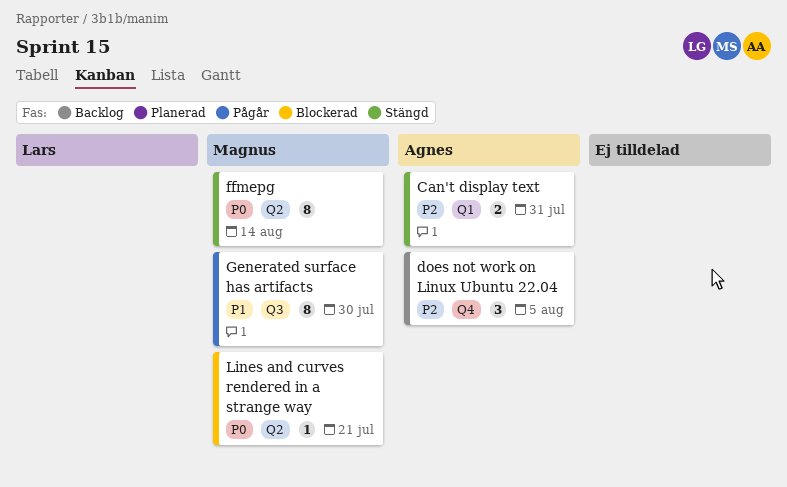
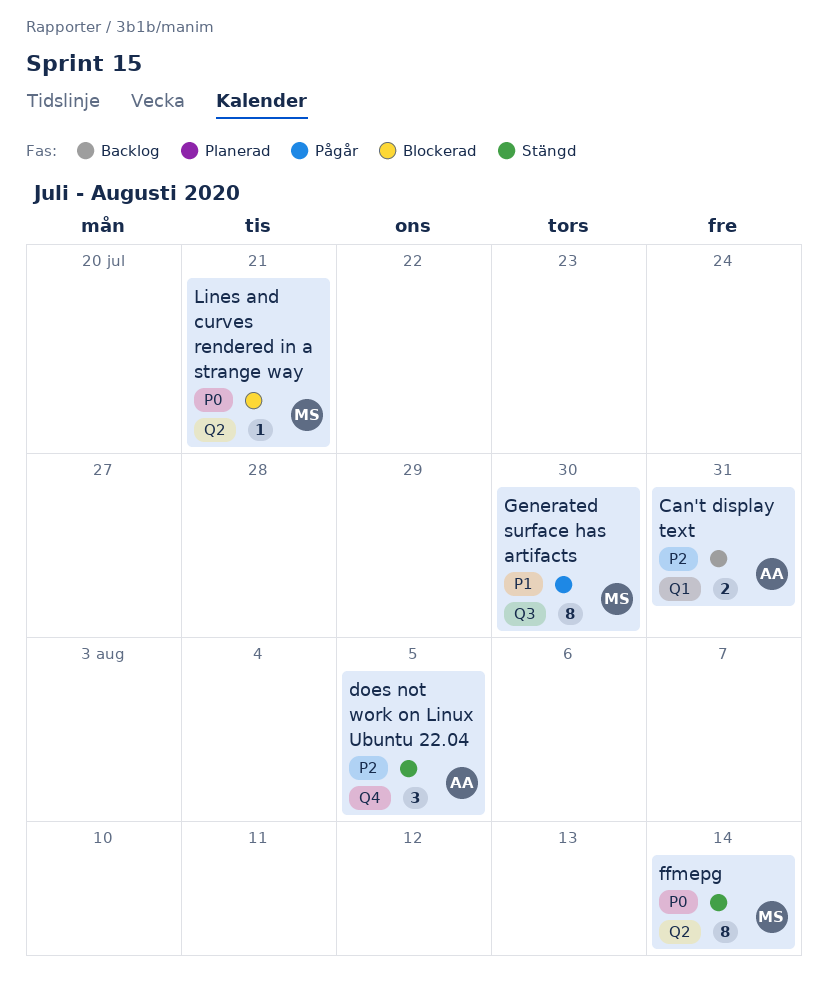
Can't display text, status: Stängd -> Backlog
does not work on Linux Ubuntu 22.04, status: Backlog -> Stängd

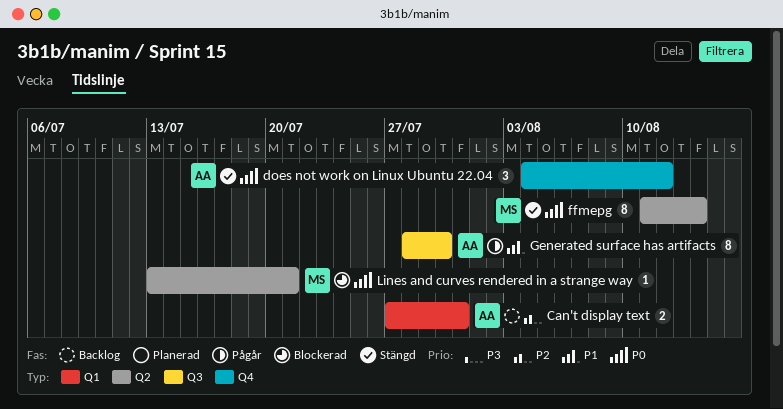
does not work on Linux Ubuntu 22.04, priority: P2 -> P0
does not work on Linux Ubuntu 22.04, due: Aug 5 -> Aug 12
Generated surface has artifacts, owner: MS -> AA

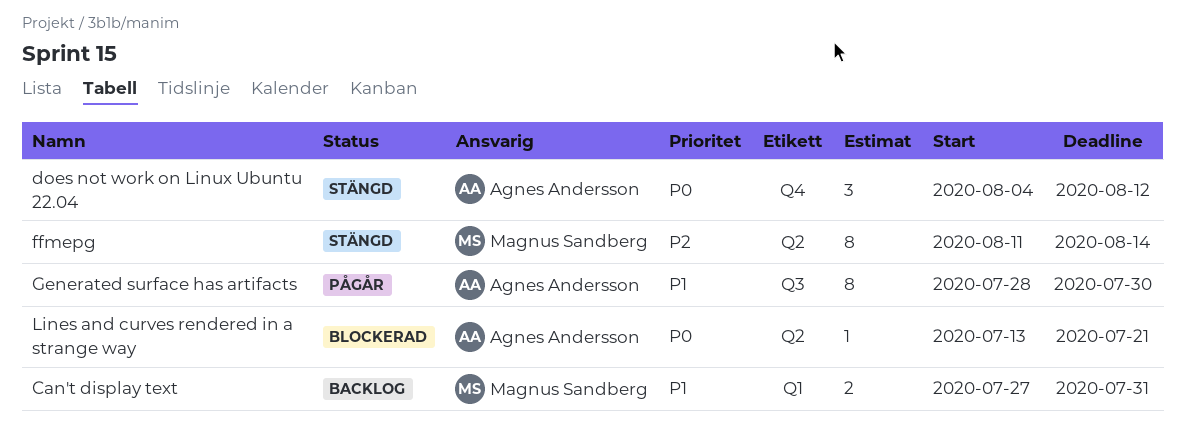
Can't display text, owner: Agnes Andersson -> Magnus Sandberg
Can't display text, priority: P2 -> P1
ffmepg, priority: P0 -> P2
Lines and curves rendered in a strange way, owner: Magnus Sandberg -> Agnes Andersson

